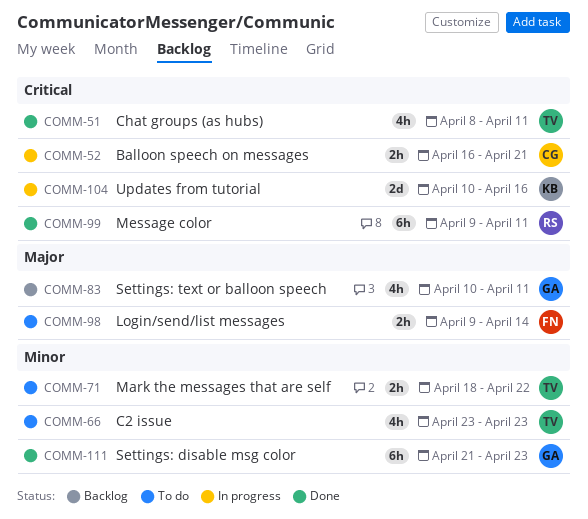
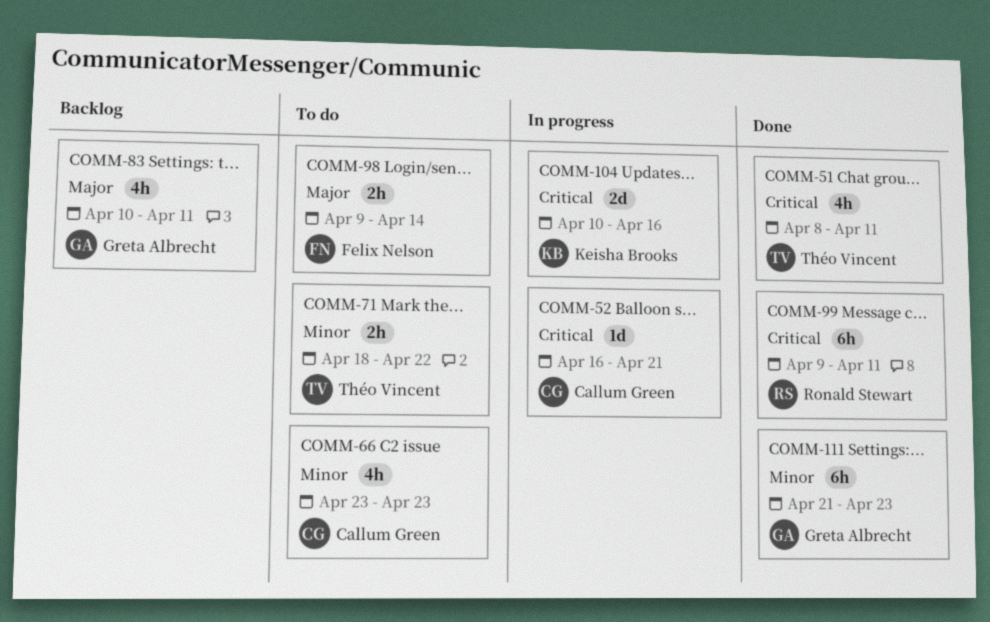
COMM-52, estimate: 2h -> 1d
COMM-66, owner: Théo Vincent -> Callum Green

